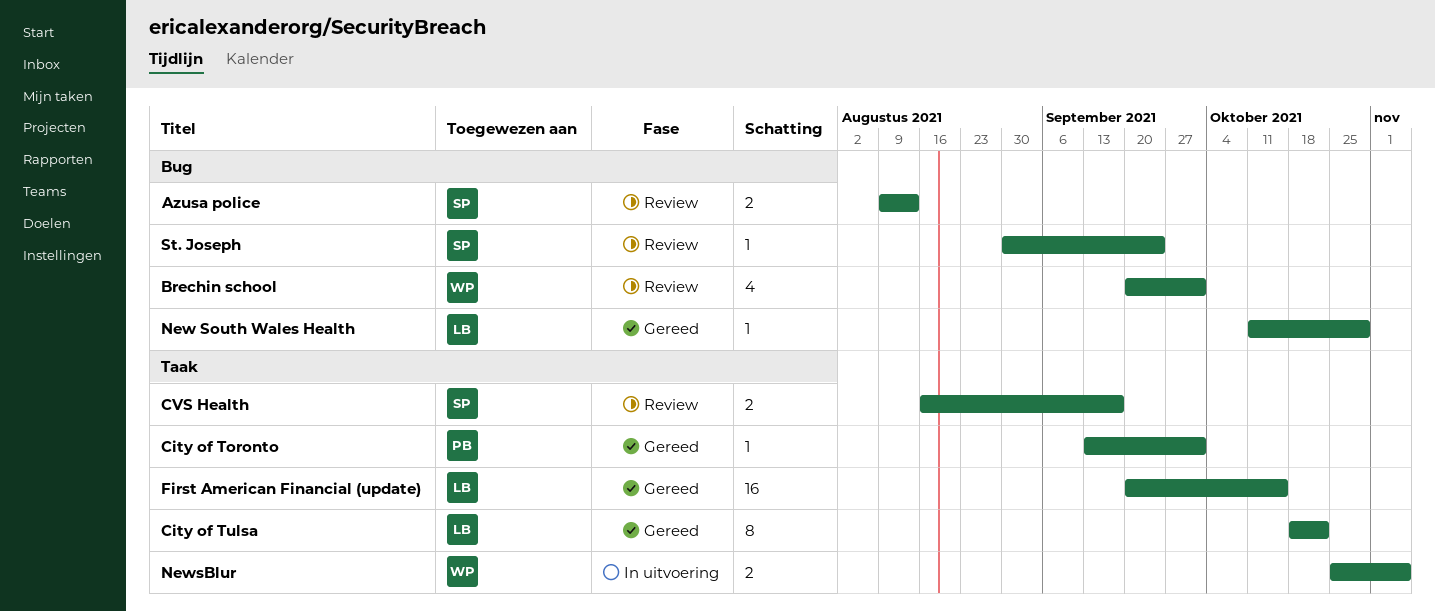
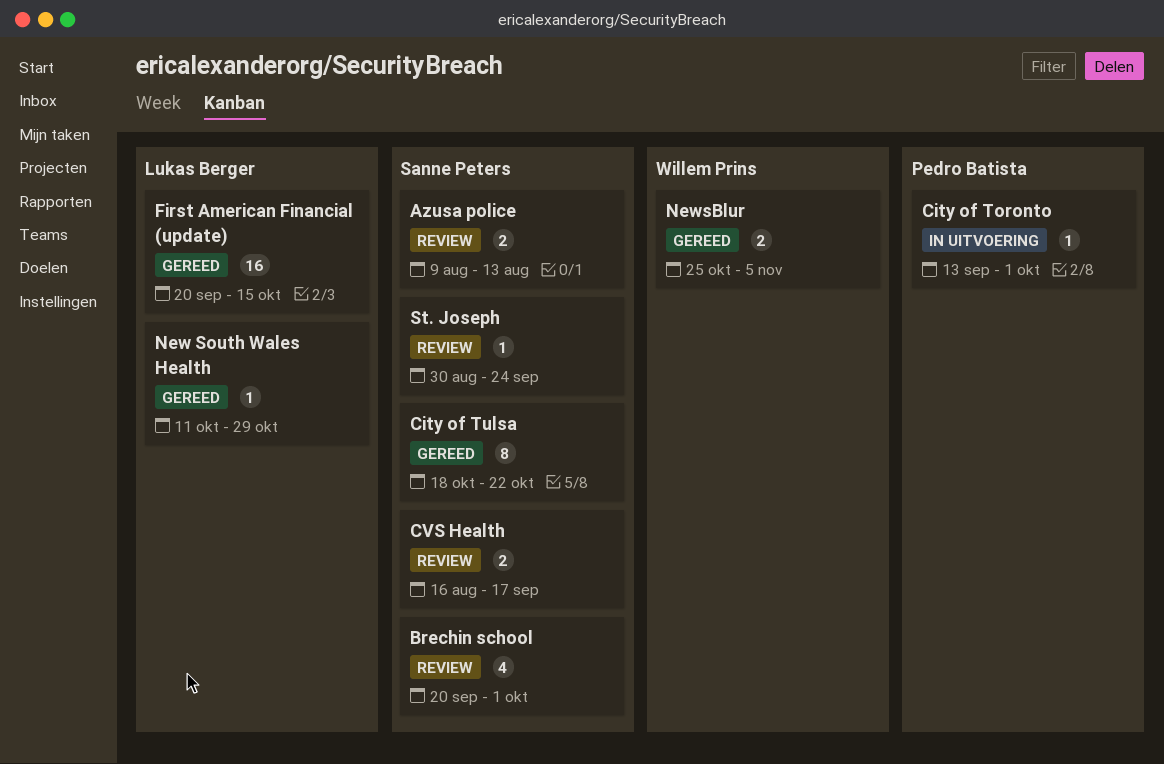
Brechin school, owner: Willem Prins -> Sanne Peters
City of Toronto, status: Gereed -> In uitvoering
City of Tulsa, owner: Lukas Berger -> Sanne Peters
NewsBlur, status: In uitvoering -> Gereed

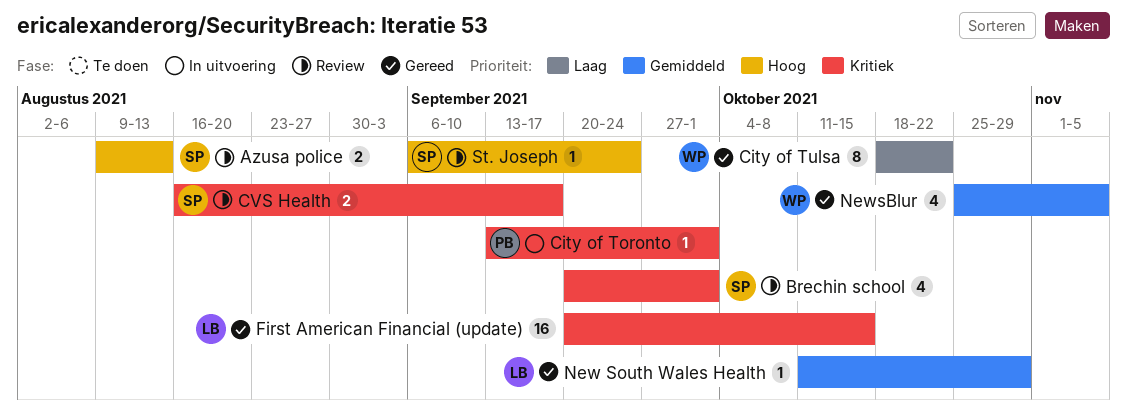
City of Tulsa, owner: Sanne Peters -> Willem Prins
NewsBlur, estimate: 2 -> 4
St. Joseph, start: Aug 30 -> Sep 6

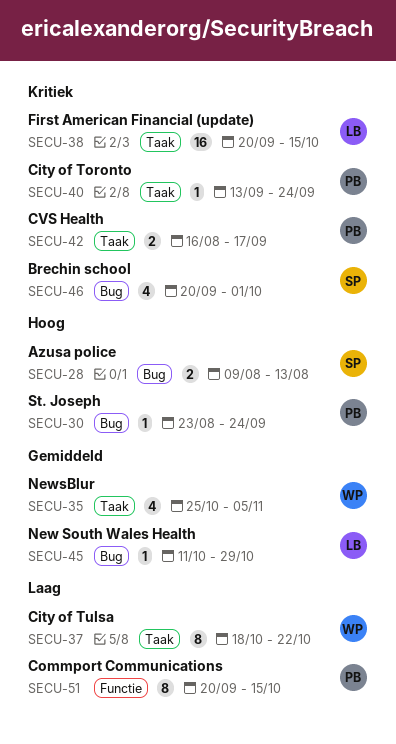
City of Toronto, due: Oct 1 -> Sep 24
Commport Communications: none -> present
CVS Health, owner: SP -> PB
St. Joseph, owner: SP -> PB
St. Joseph, start: Sep 6 -> Aug 23

